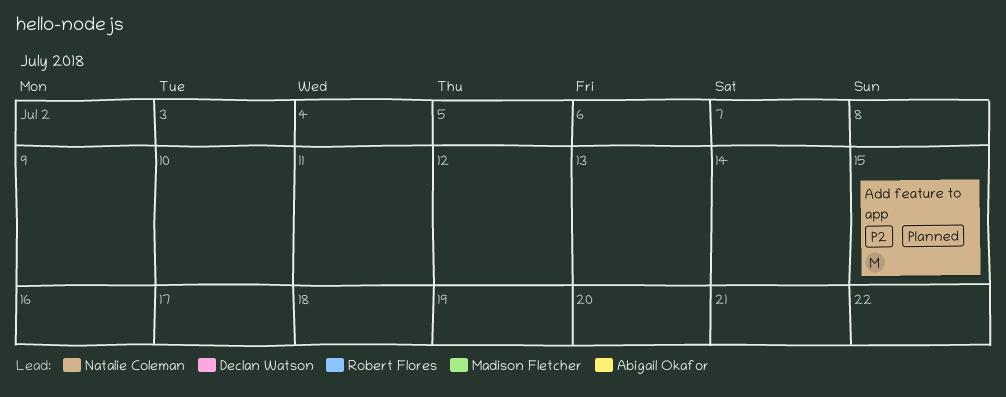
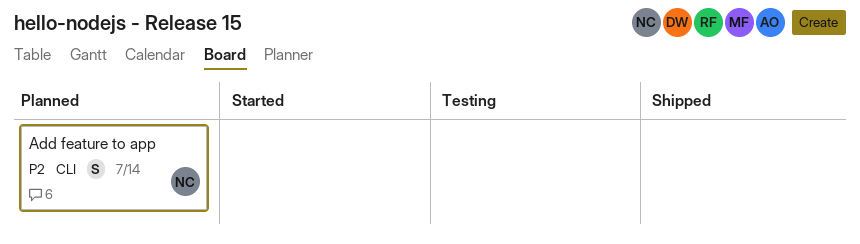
Add feature to app, estimate: M -> S
Add feature to app, due: Jul 15 -> Jul 14

